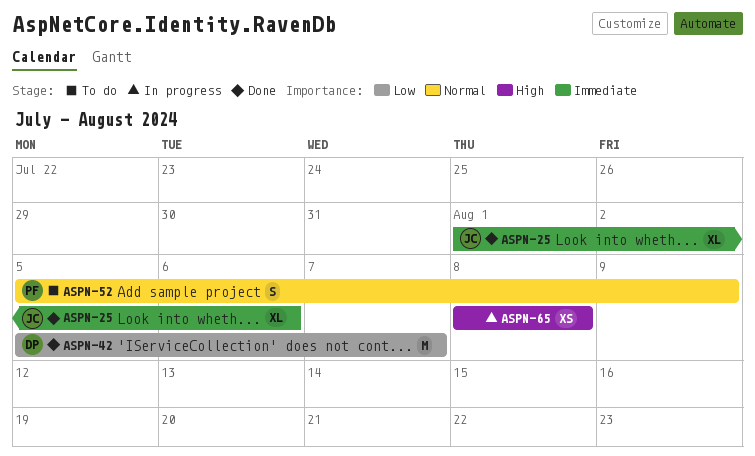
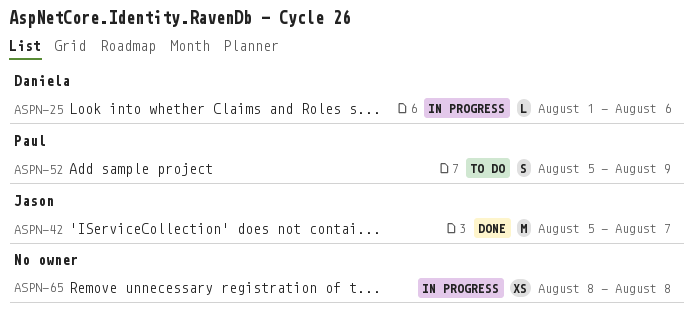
ASPN-25, status: Done -> In progress
ASPN-25, owner: Jason -> Daniela
ASPN-25, estimate: XL -> L
ASPN-42, owner: Daniela -> Jason

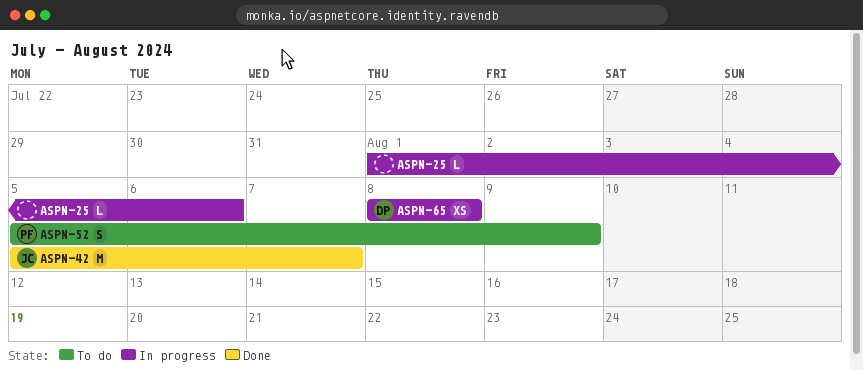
ASPN-25, owner: Daniela -> none
ASPN-65, owner: none -> Daniela

